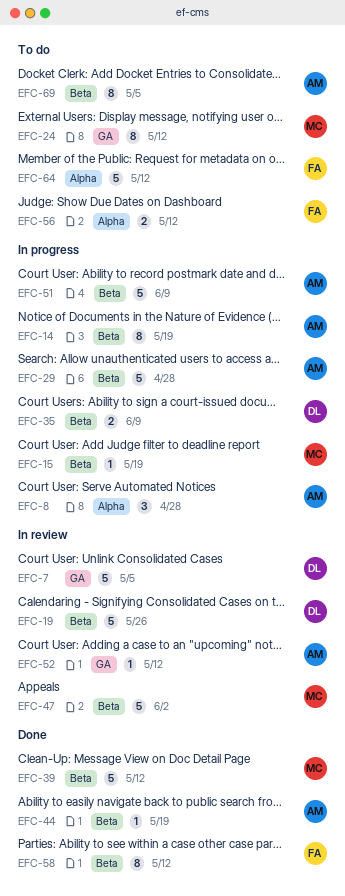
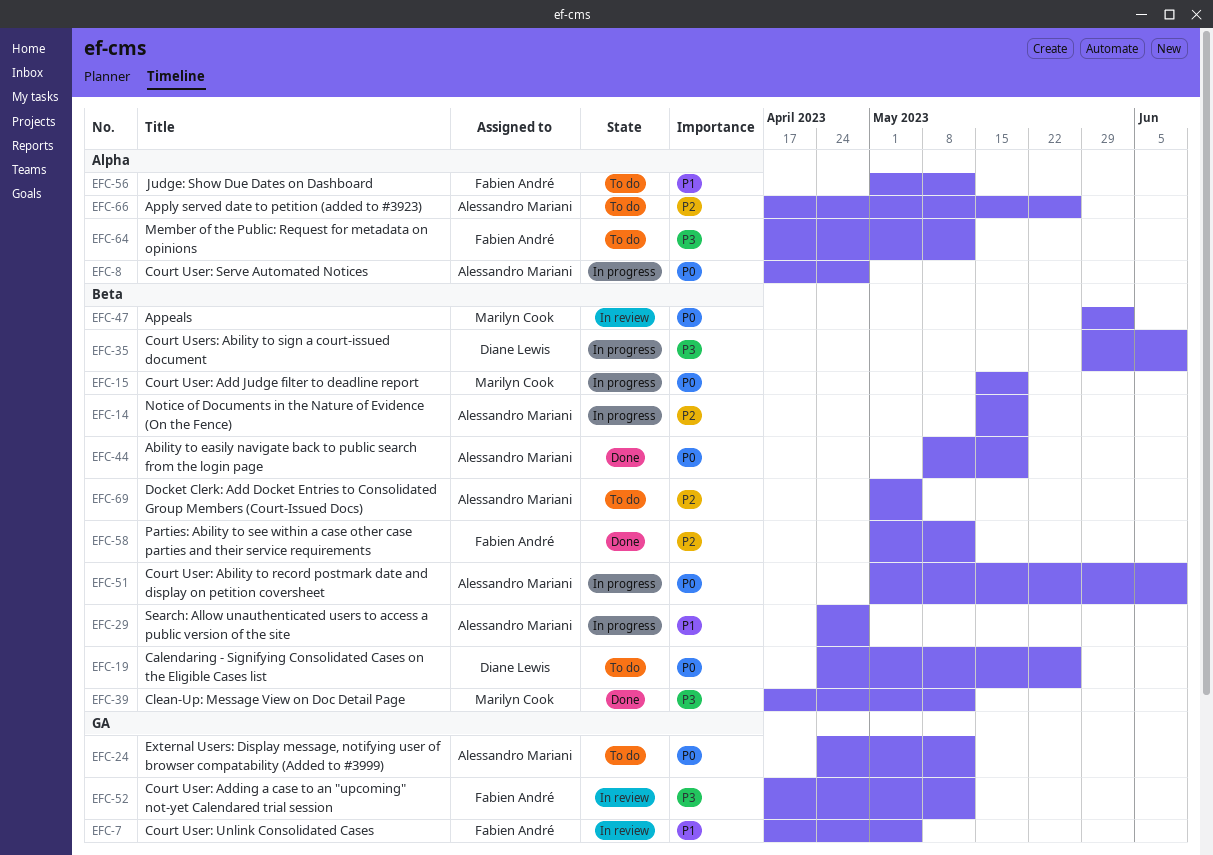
EFC-7, owner: Diane Lewis -> Fabien André
EFC-19, status: In review -> To do
EFC-24, owner: Marilyn Cook -> Alessandro Mariani
EFC-52, owner: Alessandro Mariani -> Fabien André
EFC-66: none -> present

